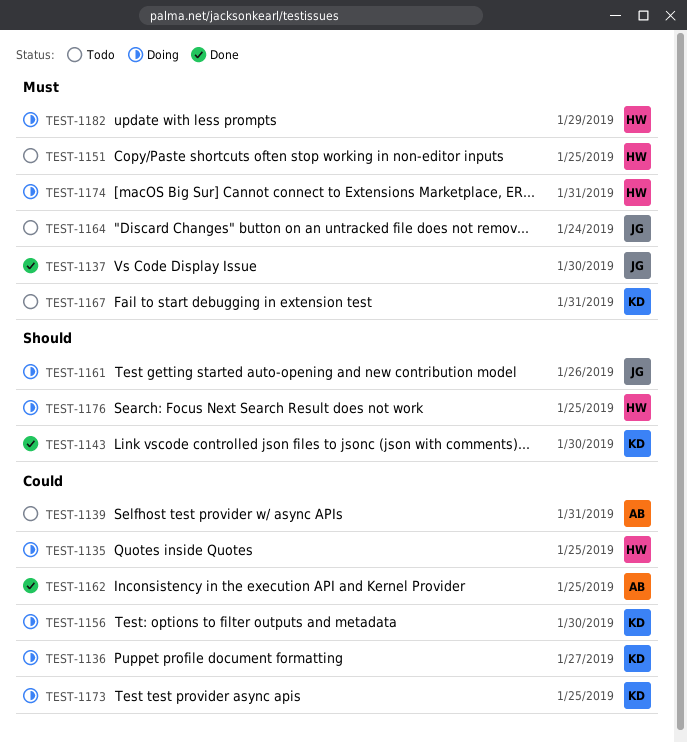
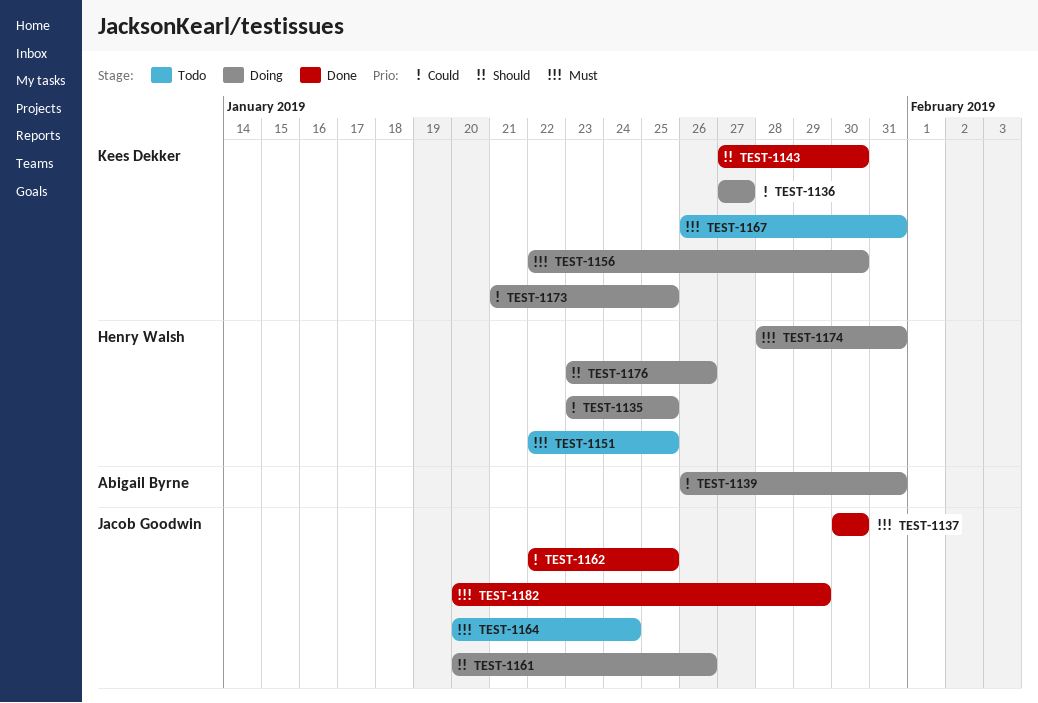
TEST-1139, status: Todo -> Doing
TEST-1156, priority: Could -> Must
TEST-1162, owner: Abigail Byrne -> Jacob Goodwin
TEST-1176, due: Jan 25 -> Jan 26
TEST-1182, status: Doing -> Done
TEST-1182, owner: Henry Walsh -> Jacob Goodwin

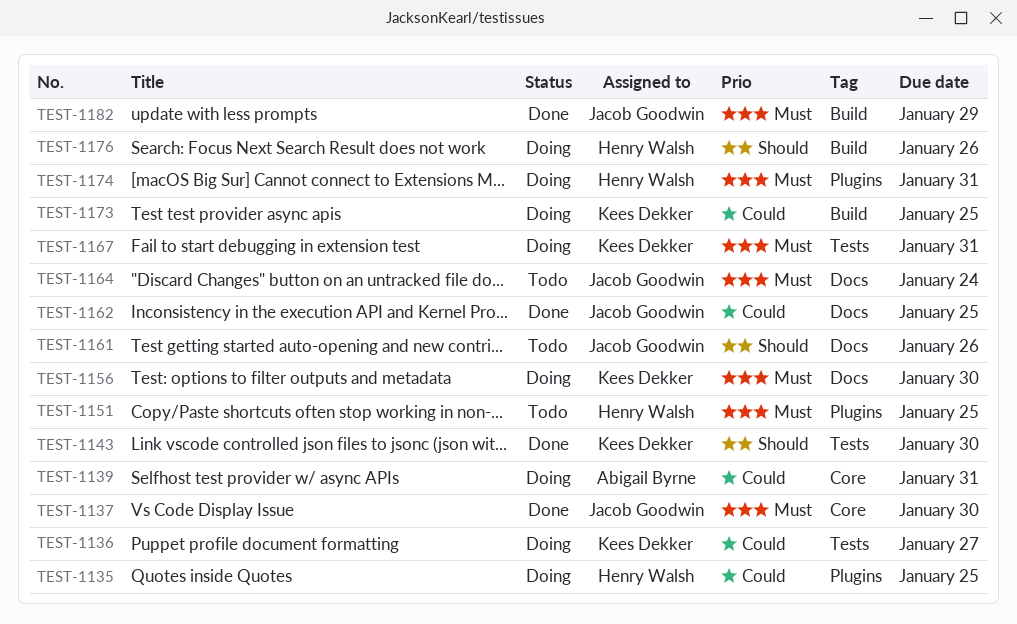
TEST-1161, status: Doing -> Todo
TEST-1167, status: Todo -> Doing

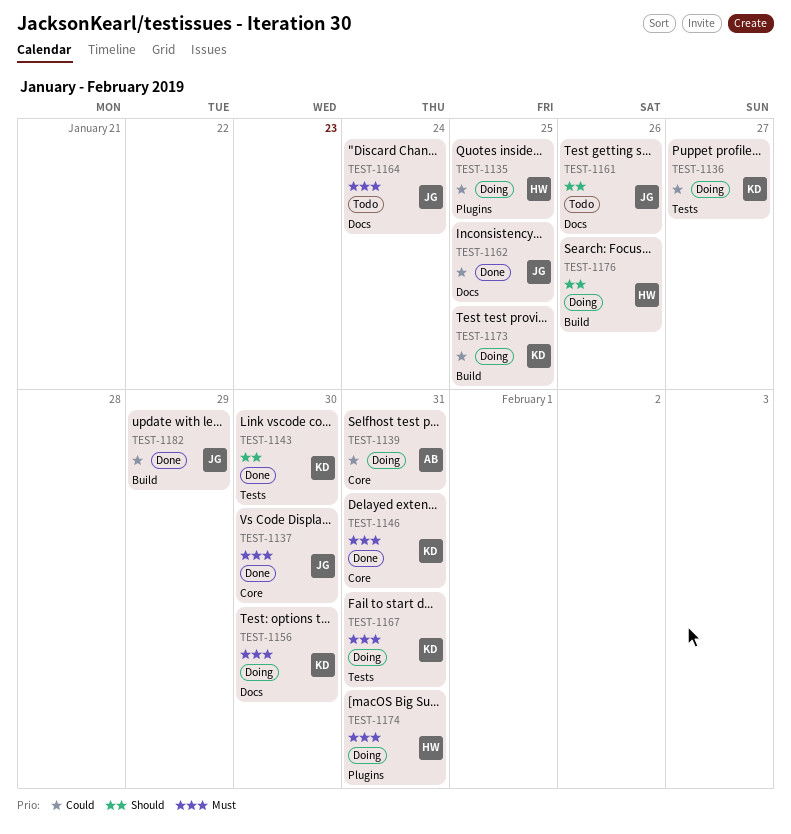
TEST-1146: none -> present
TEST-1151: present -> none
TEST-1182, priority: Must -> Could

